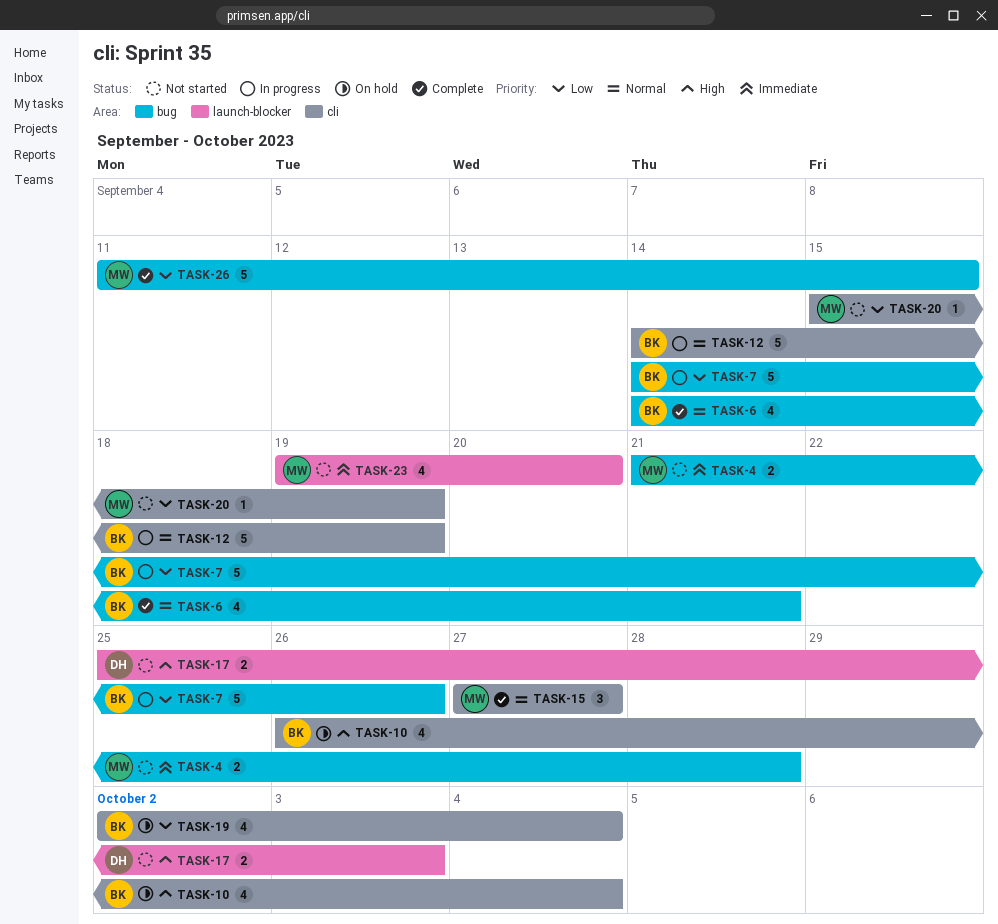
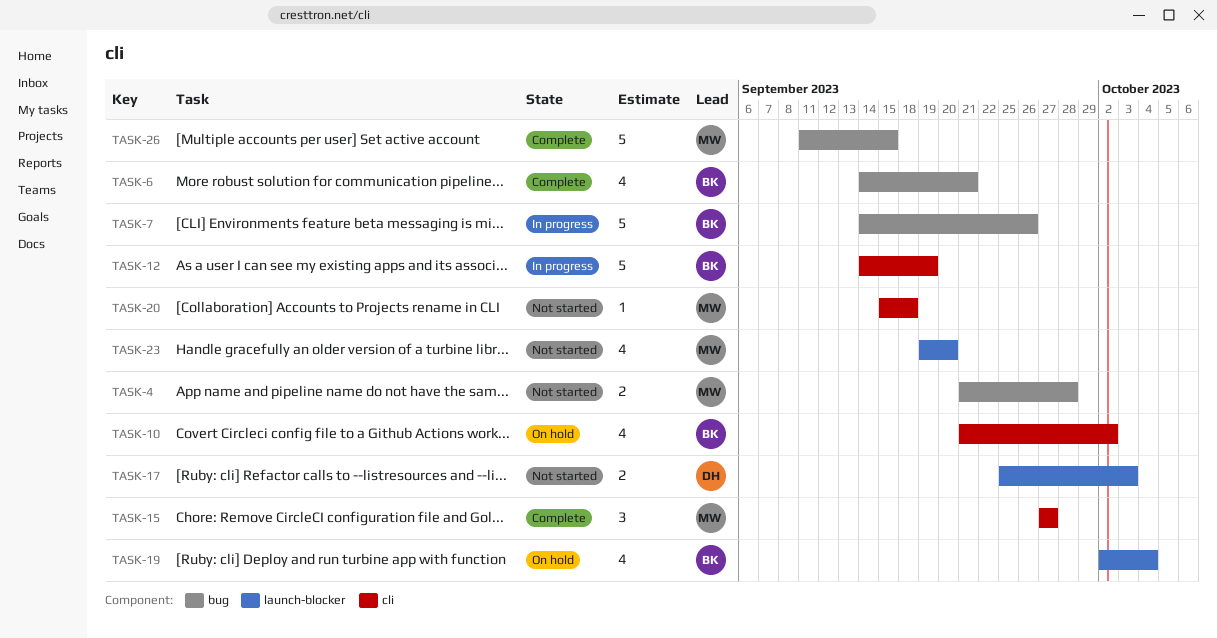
TASK-10, start: Sep 26 -> Sep 21
TASK-10, due: Oct 4 -> Oct 2
TASK-19, label: cli -> launch-blocker
TASK-20, due: Sep 19 -> Sep 18

